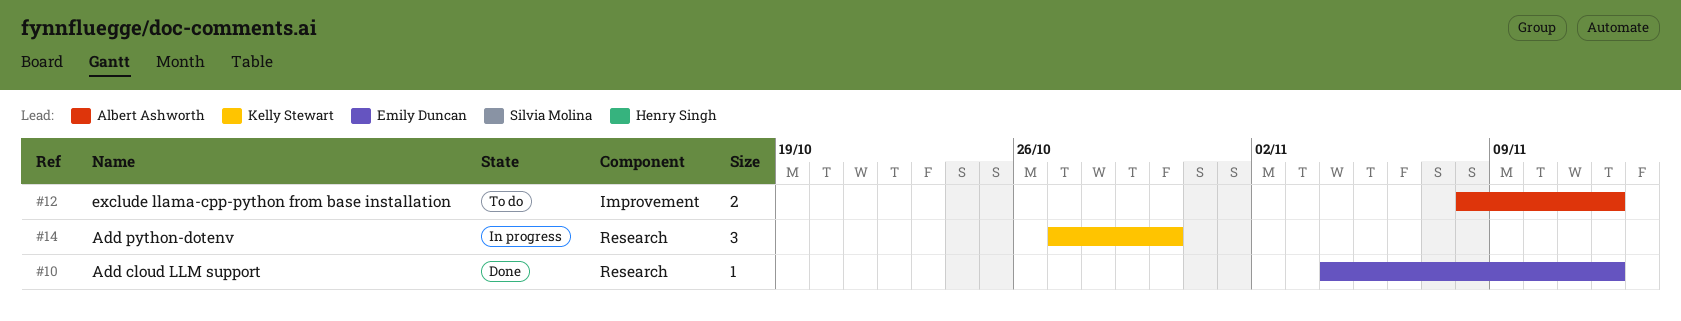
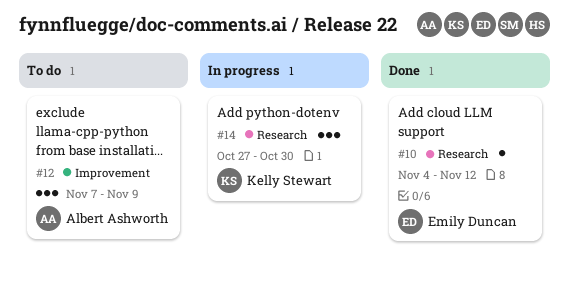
#12, estimate: 2 -> 3
#12, start: Nov 8 -> Nov 7
#12, due: Nov 12 -> Nov 9

